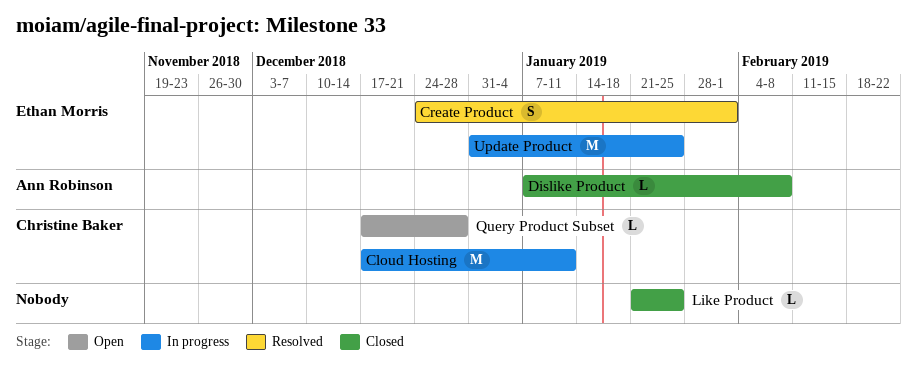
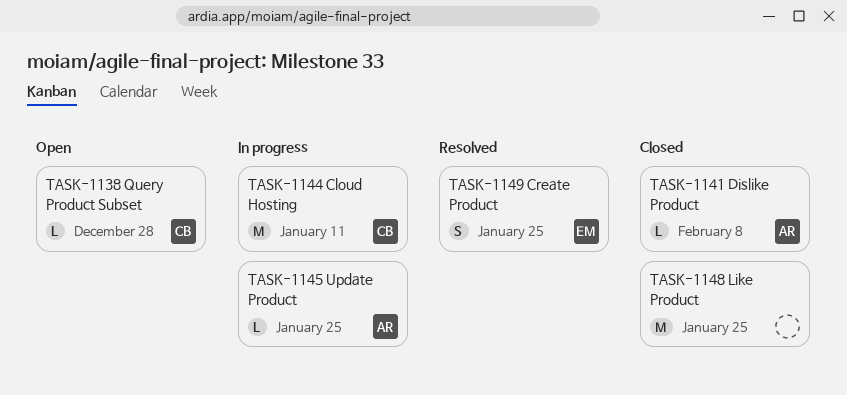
Create Product, due: Feb 1 -> Jan 25
Like Product, estimate: L -> M
Update Product, owner: Ethan Morris -> Ann Robinson
Update Product, estimate: M -> L

